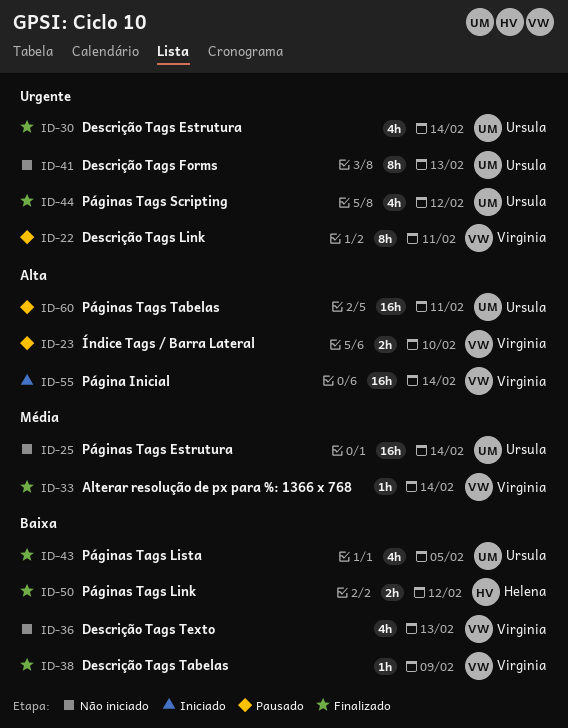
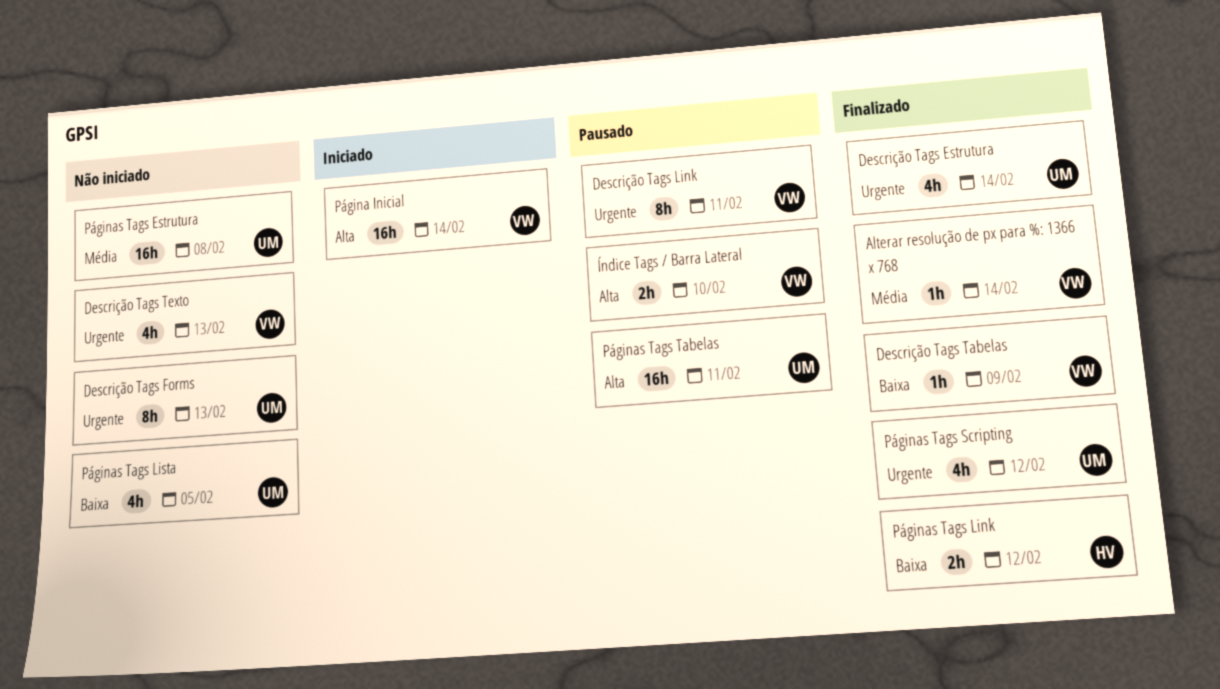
Descrição Tags Texto, priority: Baixa -> Urgente
Páginas Tags Estrutura, due: Feb 14 -> Feb 8
Páginas Tags Lista, status: Finalizado -> Não iniciado

